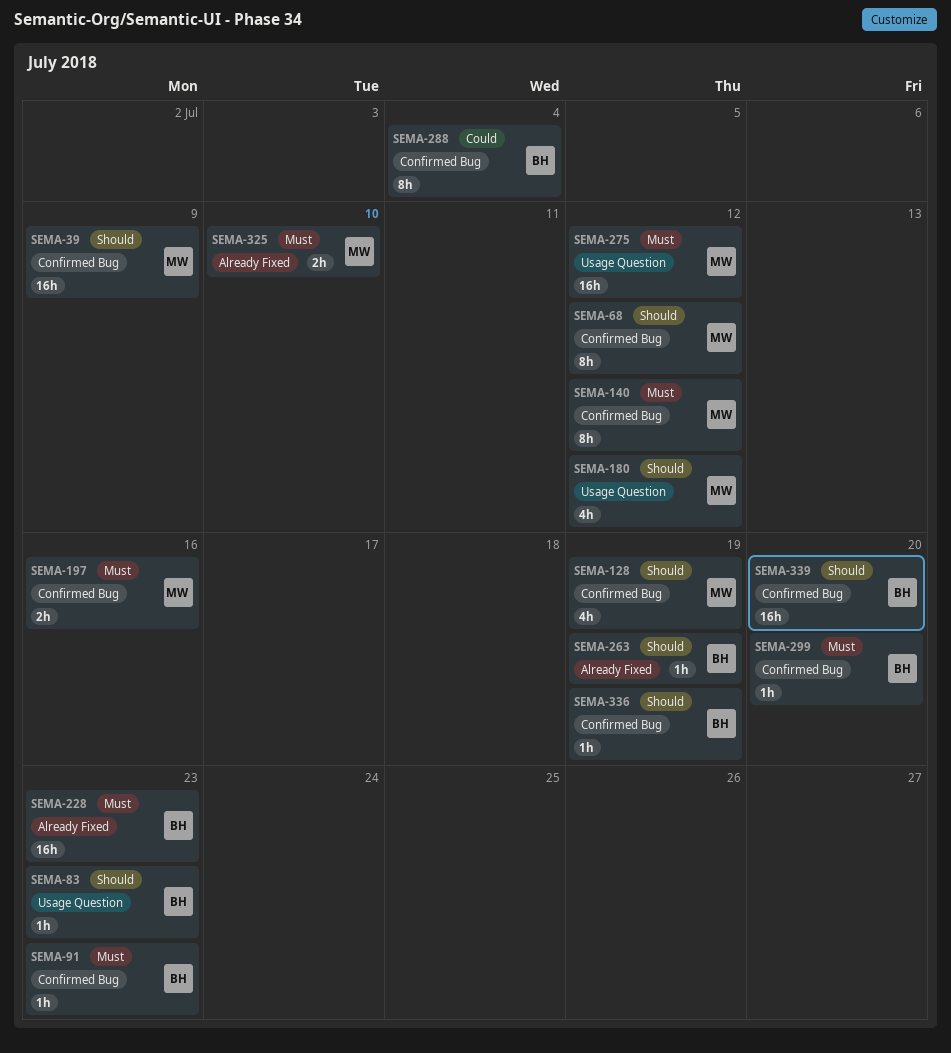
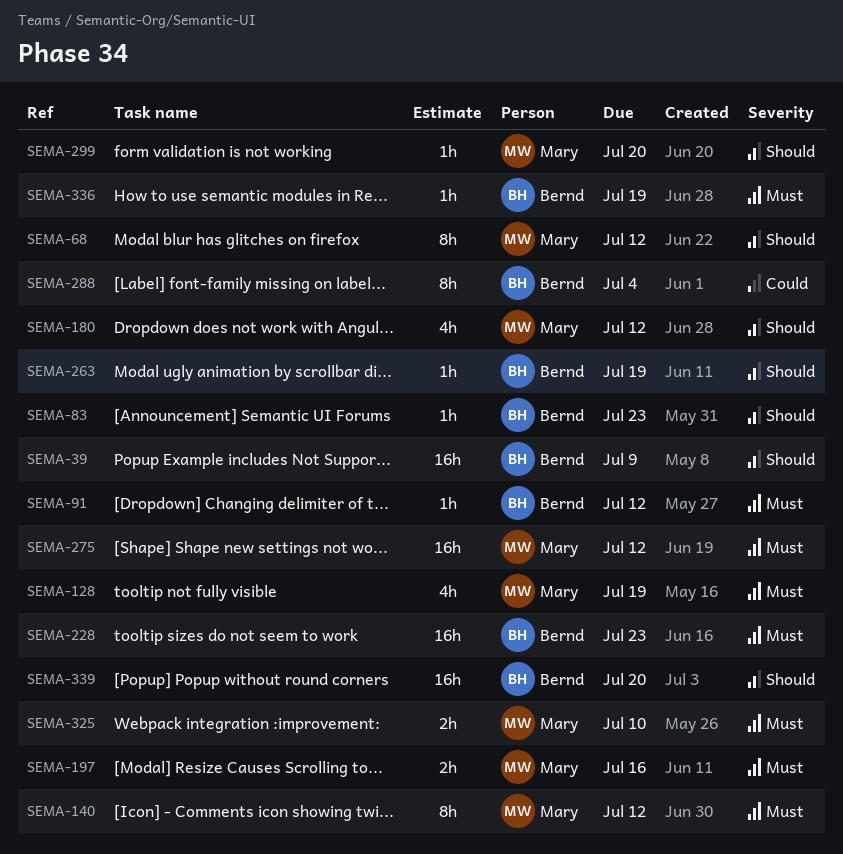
SEMA-39, owner: Mary -> Bernd
SEMA-91, due: Jul 23 -> Jul 12
SEMA-128, priority: Should -> Must
SEMA-299, owner: Bernd -> Mary
SEMA-299, priority: Must -> Should
SEMA-336, priority: Should -> Must

